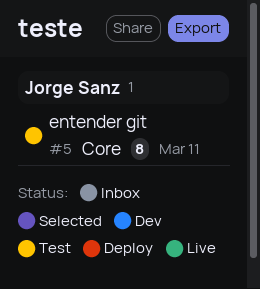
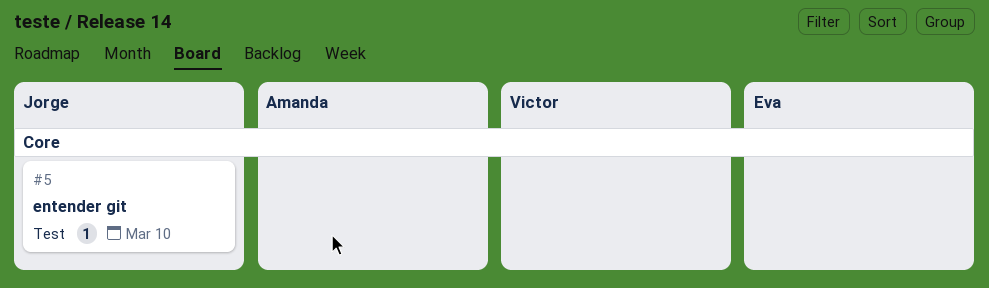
#5, estimate: 8 -> 1
#5, due: Mar 11 -> Mar 10

